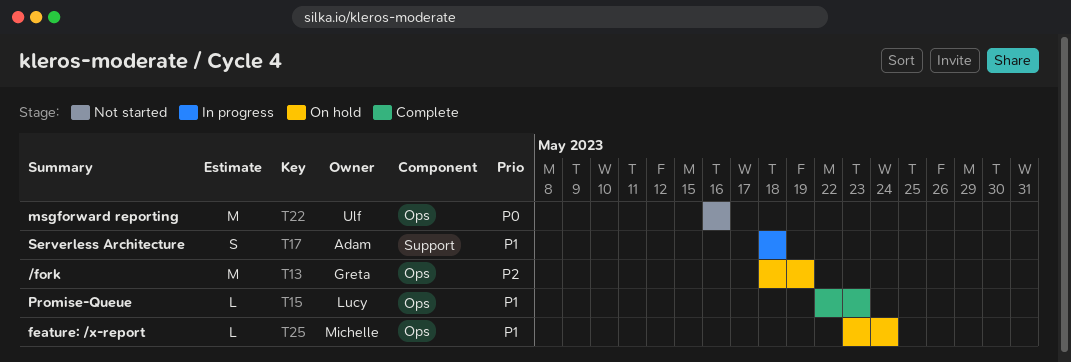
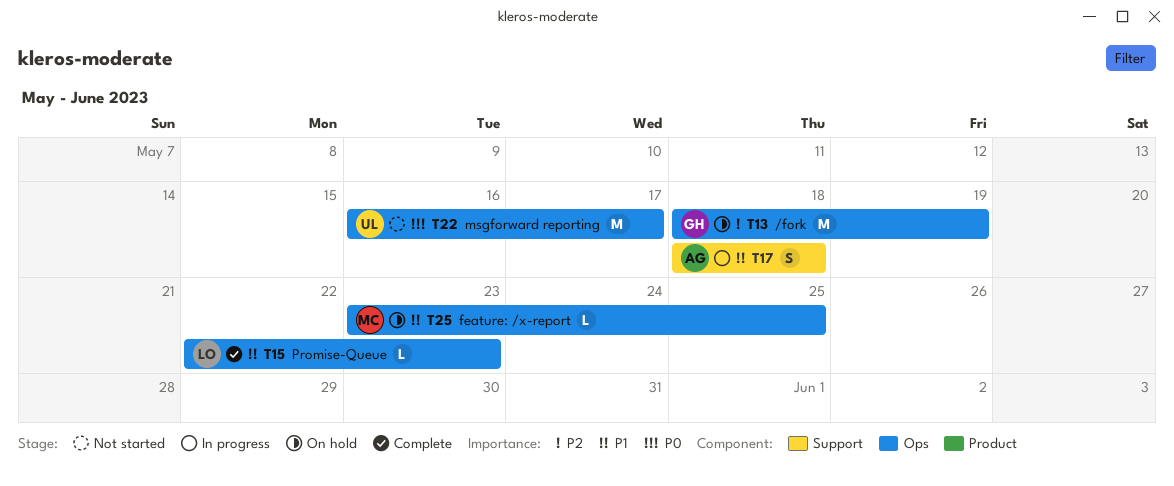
T22, due: May 16 -> May 17
T25, due: May 24 -> May 25

